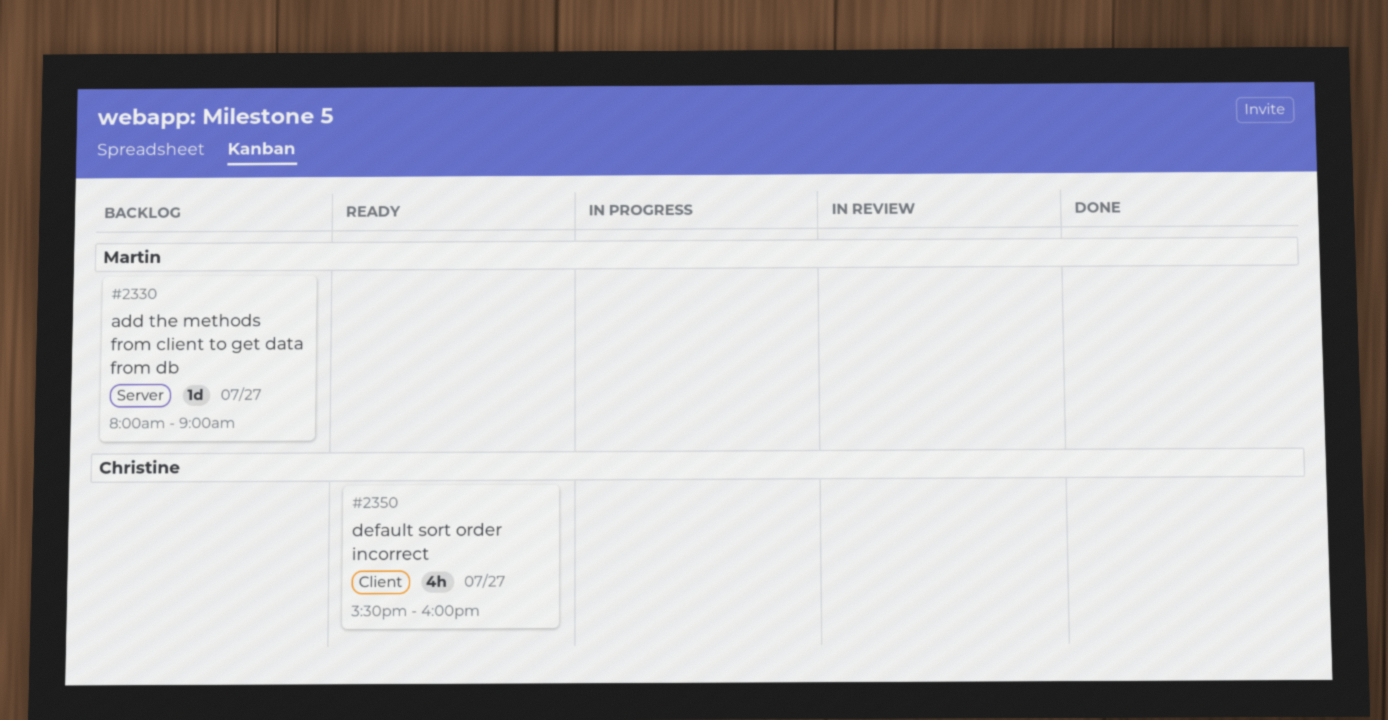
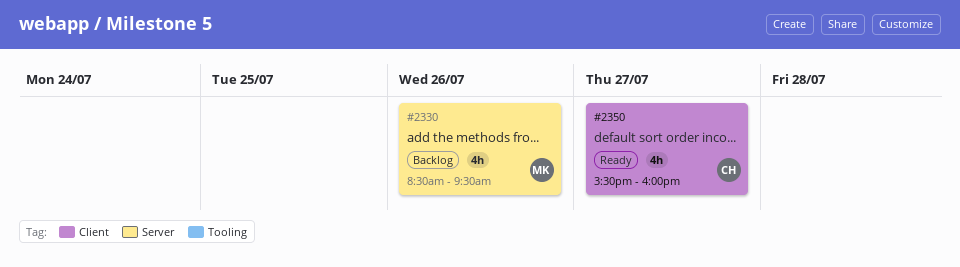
#2330, estimate: 1d -> 4h
#2330, day: Jul 27 -> Jul 26
#2330, begins: 08:00 -> 08:30
#2330, ends: 09:00 -> 09:30

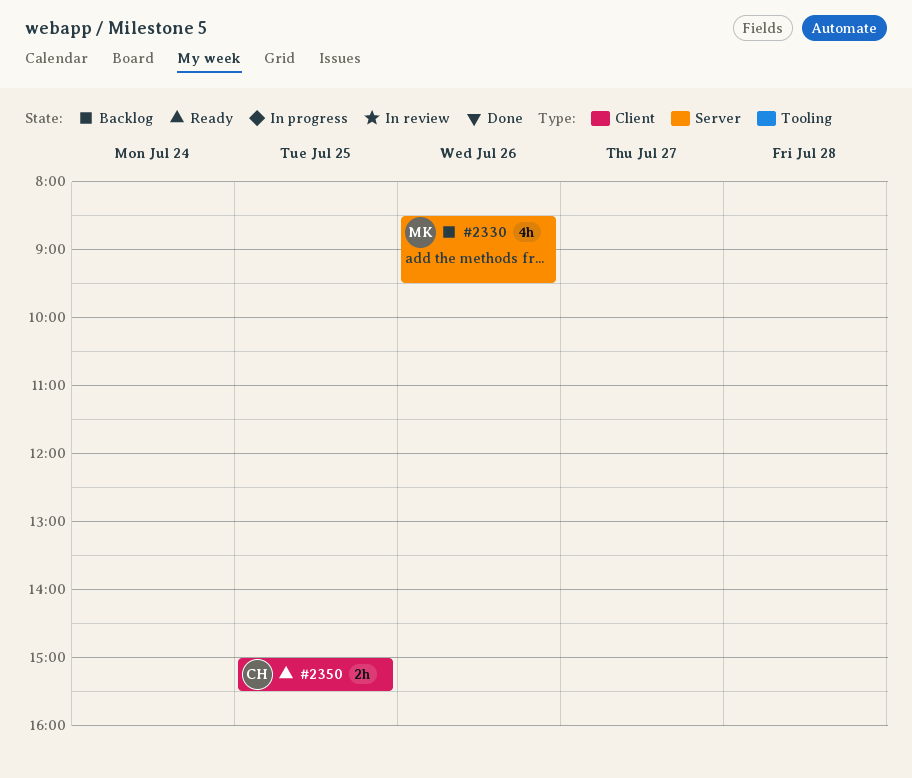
#2350, estimate: 4h -> 2h
#2350, day: Jul 27 -> Jul 25
#2350, begins: 15:30 -> 15:00
#2350, ends: 16:00 -> 15:30

